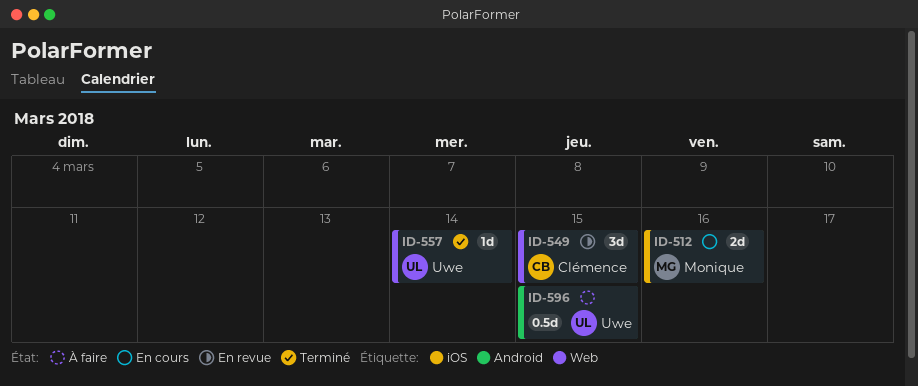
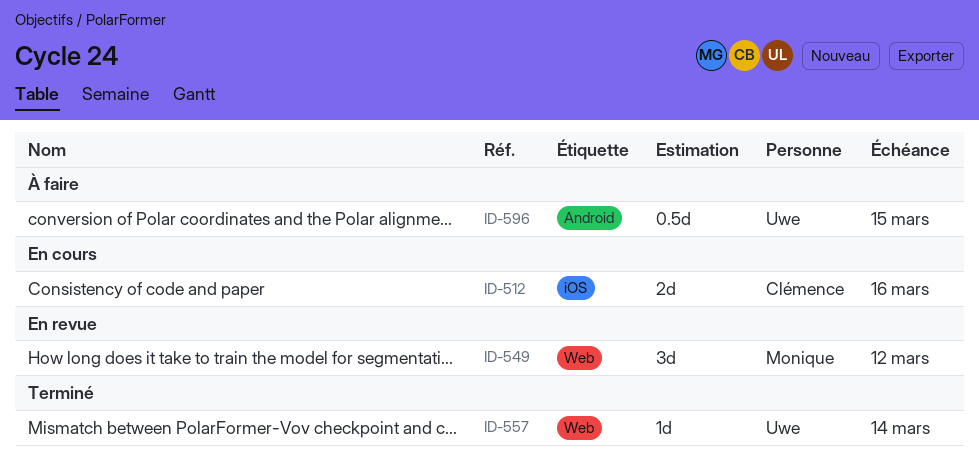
ID-512, owner: Monique -> Clémence
ID-549, owner: Clémence -> Monique
ID-549, due: Mar 15 -> Mar 12

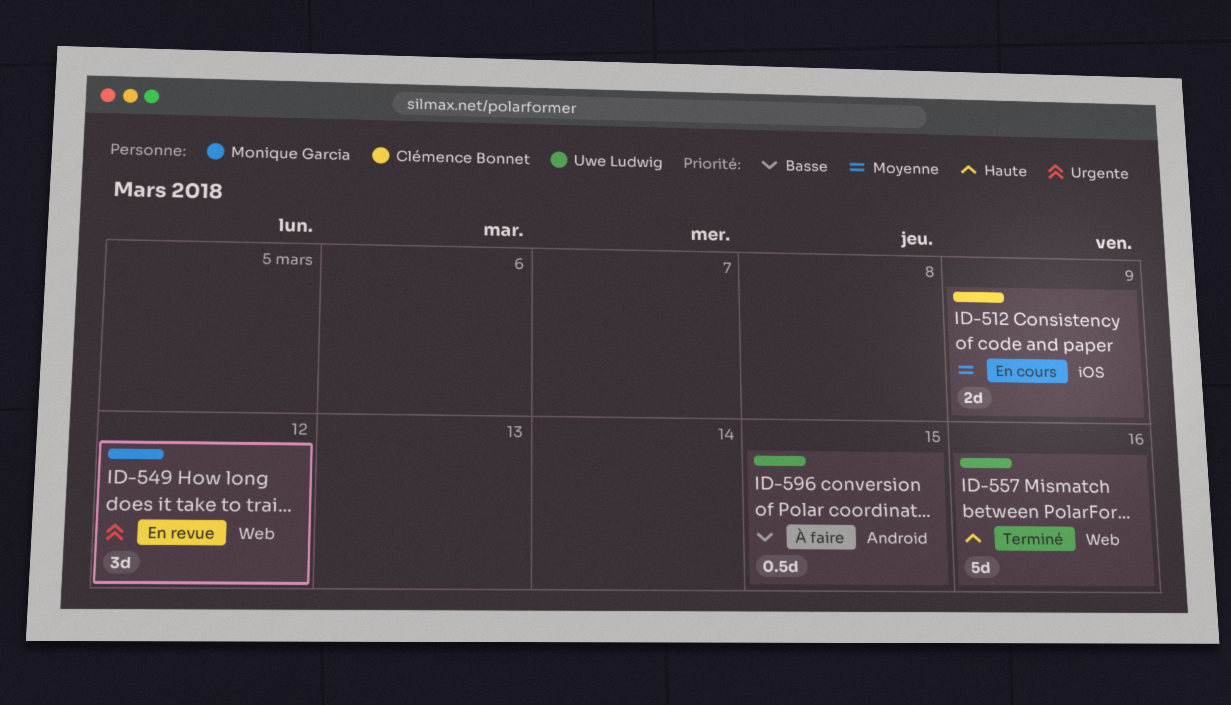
ID-512, due: Mar 16 -> Mar 9
ID-557, estimate: 1d -> 5d
ID-557, due: Mar 14 -> Mar 16

